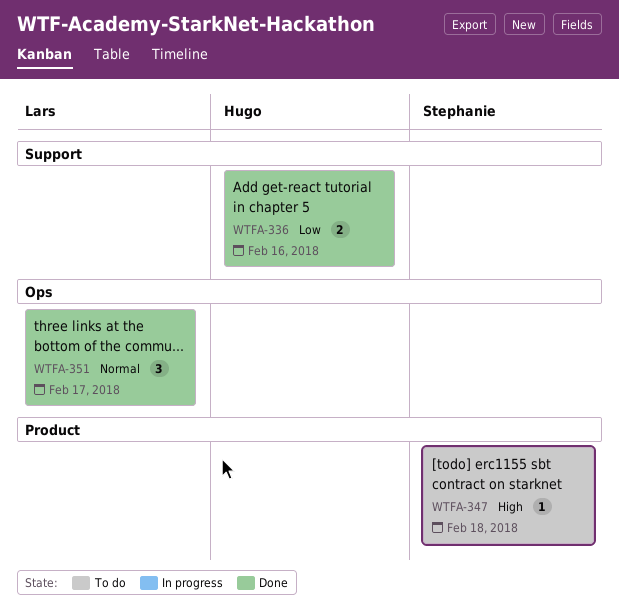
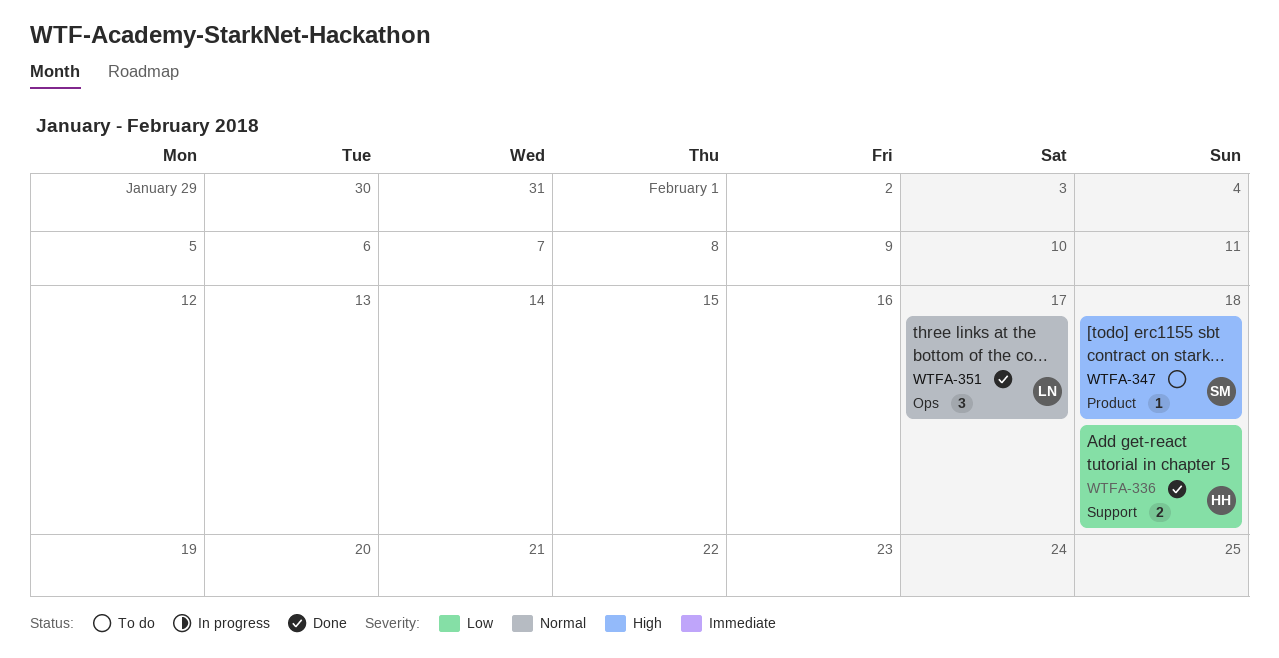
WTFA-336, due: Feb 16 -> Feb 18

